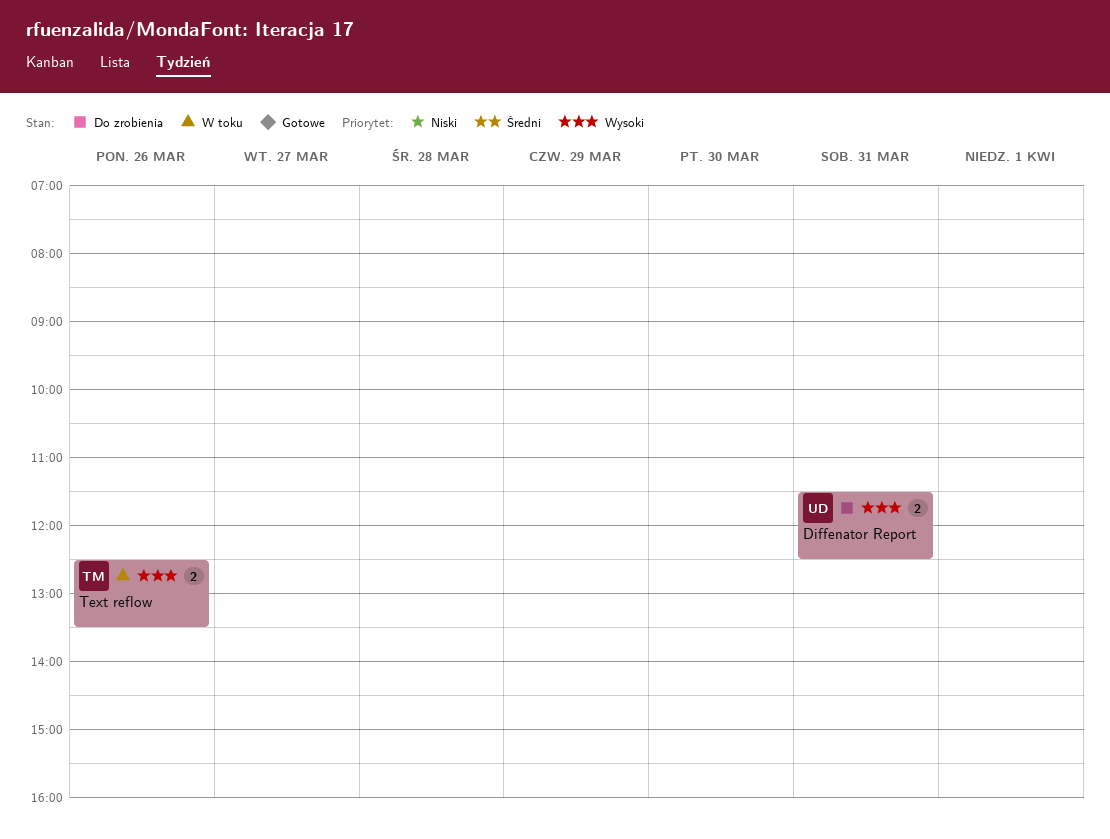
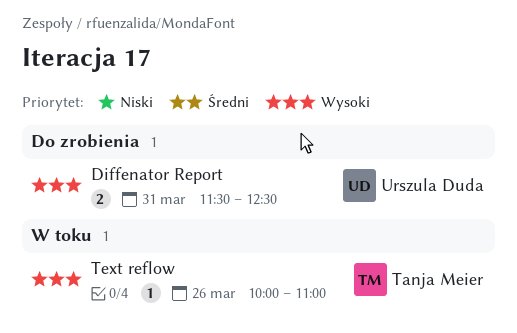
Text reflow, estimate: 2 -> 1
Text reflow, begins: 12:30 -> 10:00
Text reflow, ends: 13:30 -> 11:00

